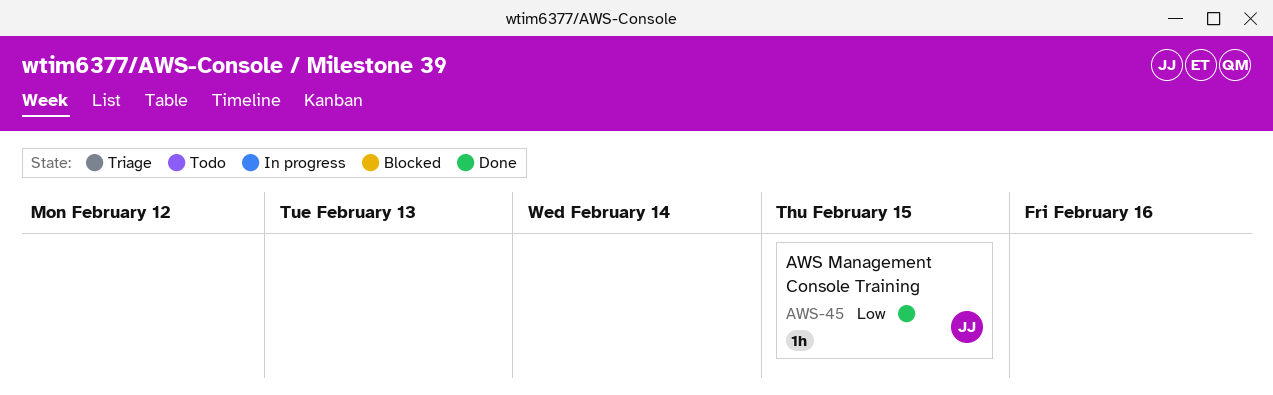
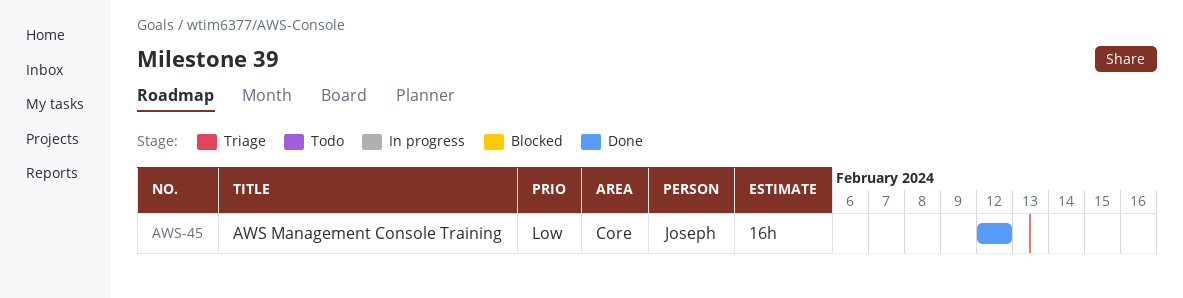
AWS-45, estimate: 1h -> 16h
AWS-45, due: Feb 15 -> Feb 12

